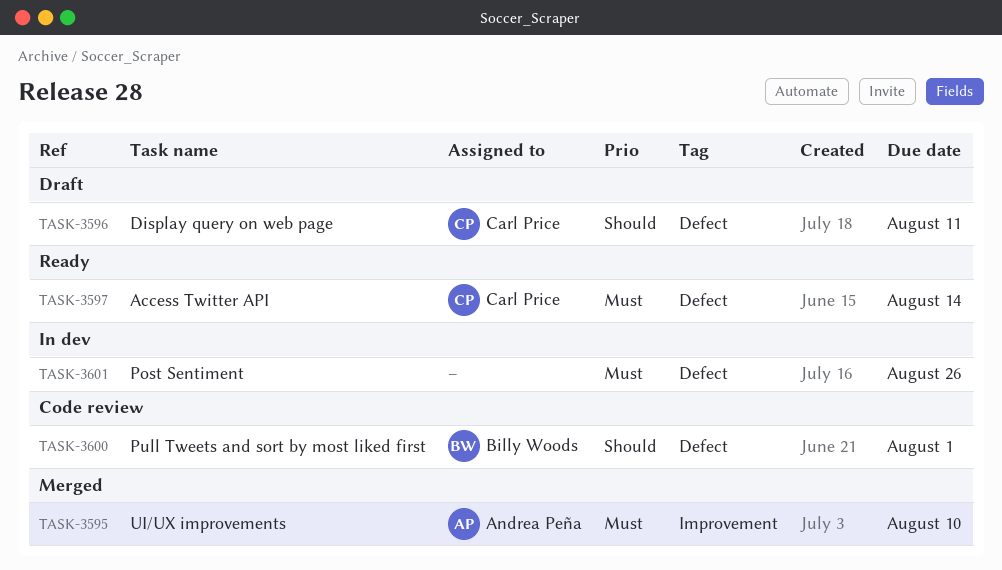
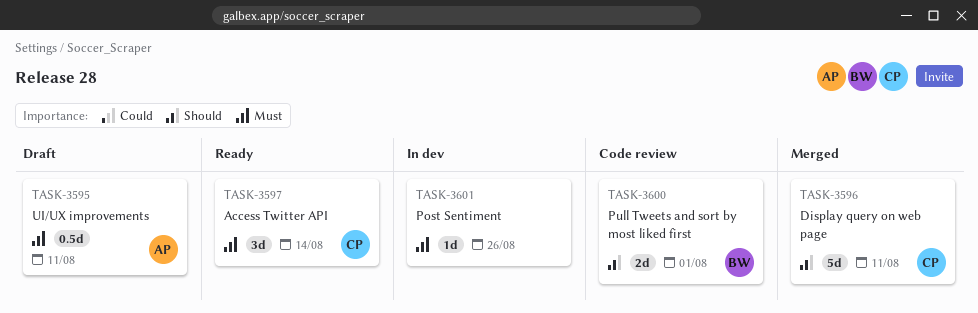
TASK-3595, status: Merged -> Draft
TASK-3595, due: Aug 10 -> Aug 11
TASK-3596, status: Draft -> Merged

